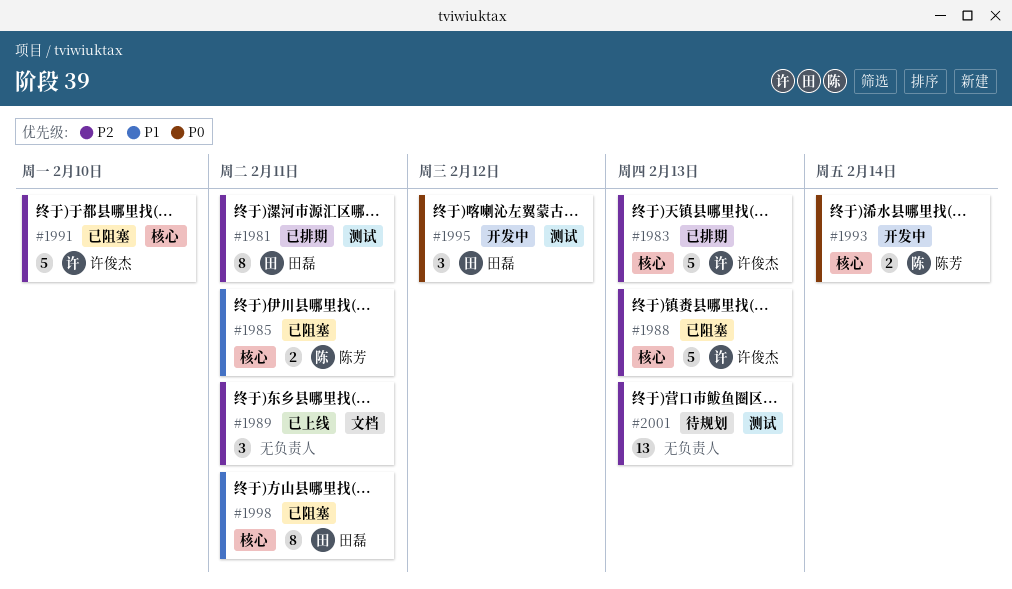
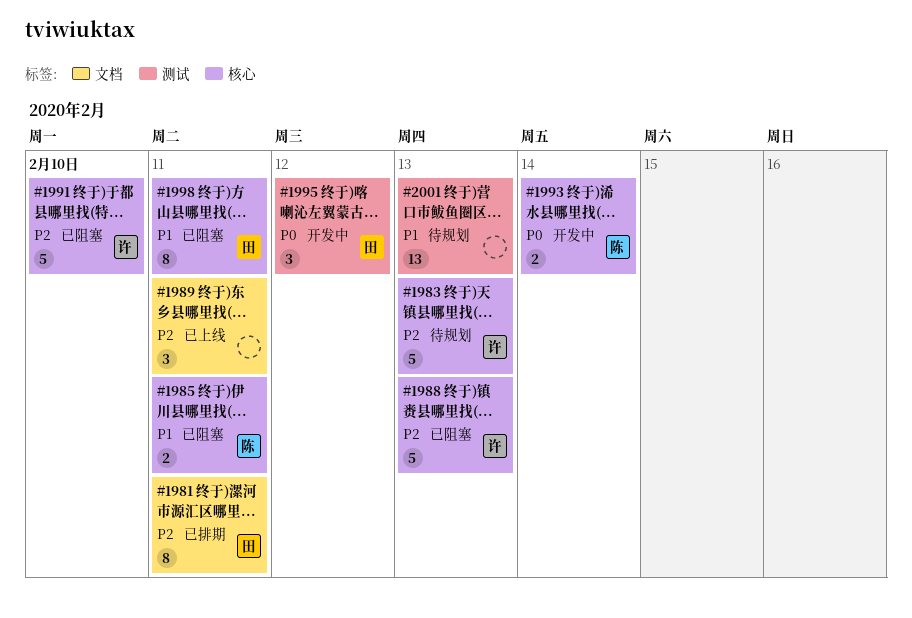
#1981, label: 测试 -> 文档
#1983, status: 已排期 -> 待规划
#2001, priority: P2 -> P1

